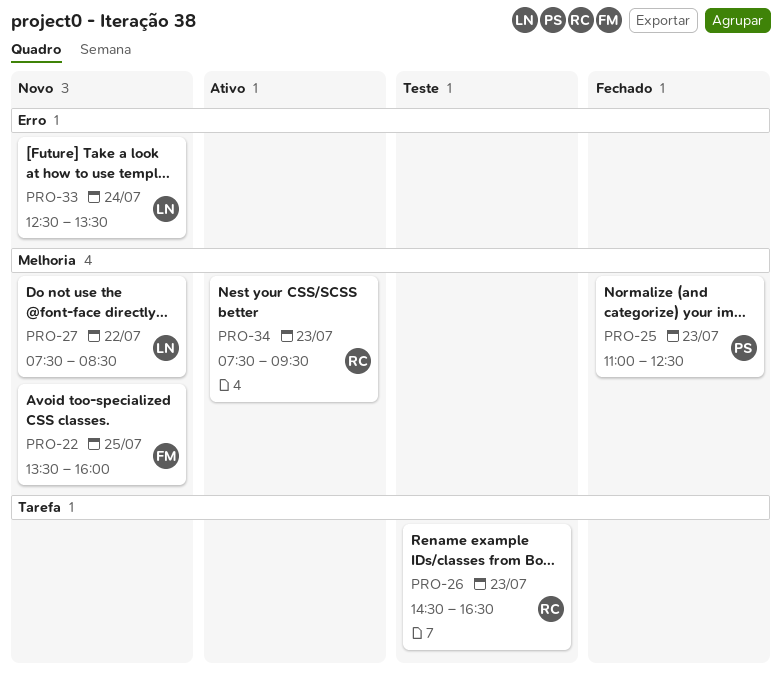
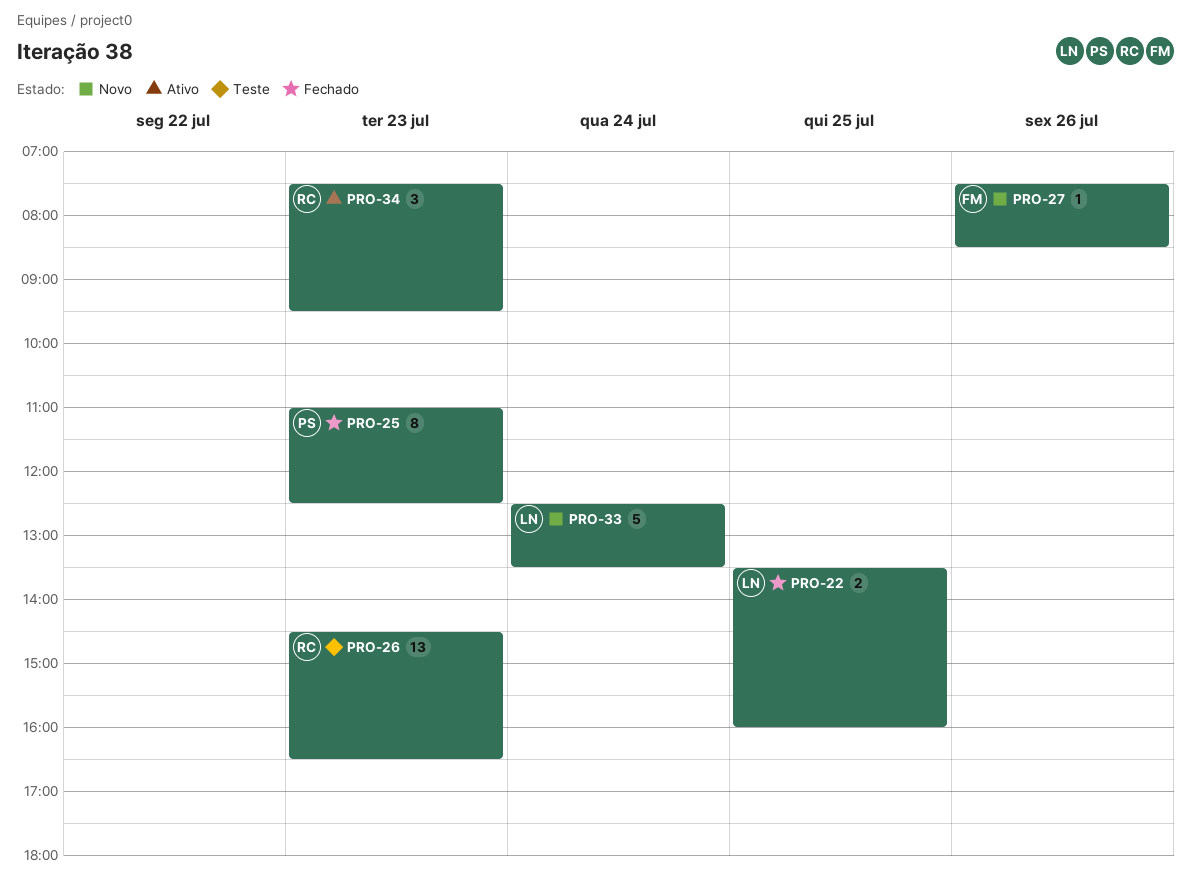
PRO-22, status: Novo -> Fechado
PRO-22, owner: FM -> LN
PRO-27, owner: LN -> FM
PRO-27, day: Jul 22 -> Jul 26

